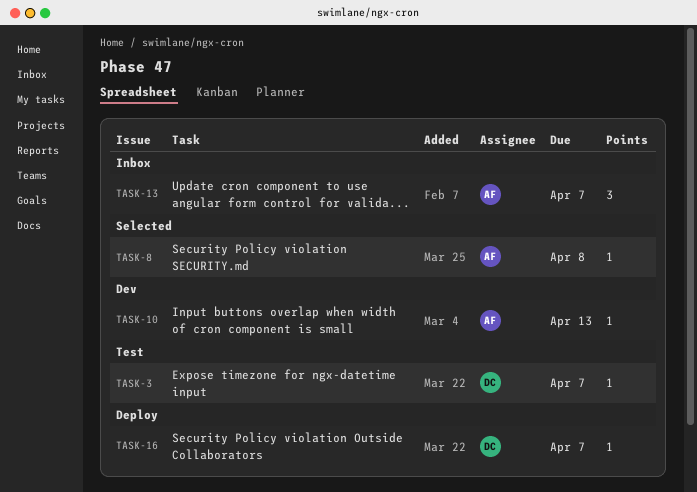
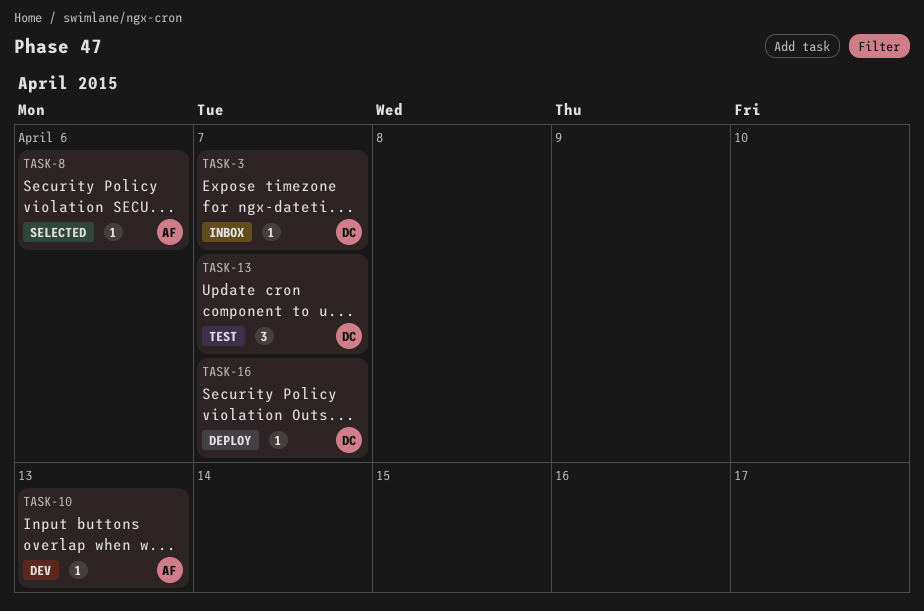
TASK-3, status: Test -> Inbox
TASK-8, due: Apr 8 -> Apr 6
TASK-13, status: Inbox -> Test
TASK-13, owner: AF -> DC

